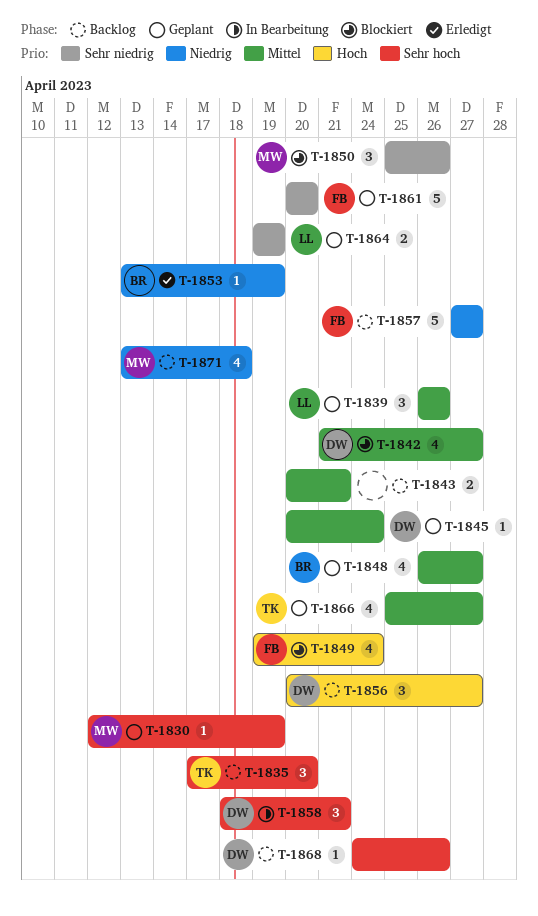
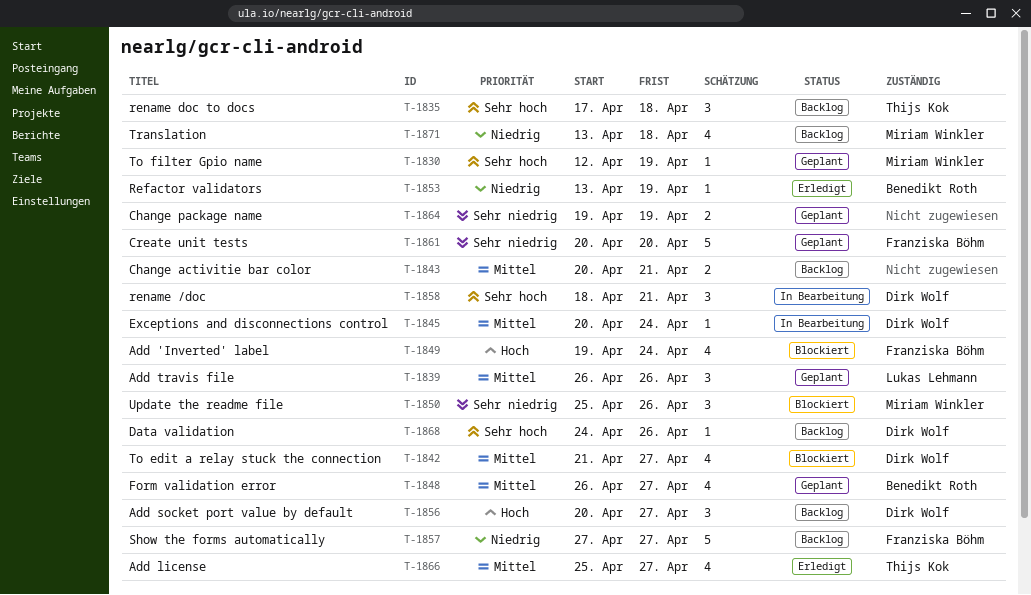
T-1835, due: Apr 20 -> Apr 18
T-1845, status: Geplant -> In Bearbeitung
T-1864, owner: Lukas Lehmann -> none
T-1866, status: Geplant -> Erledigt

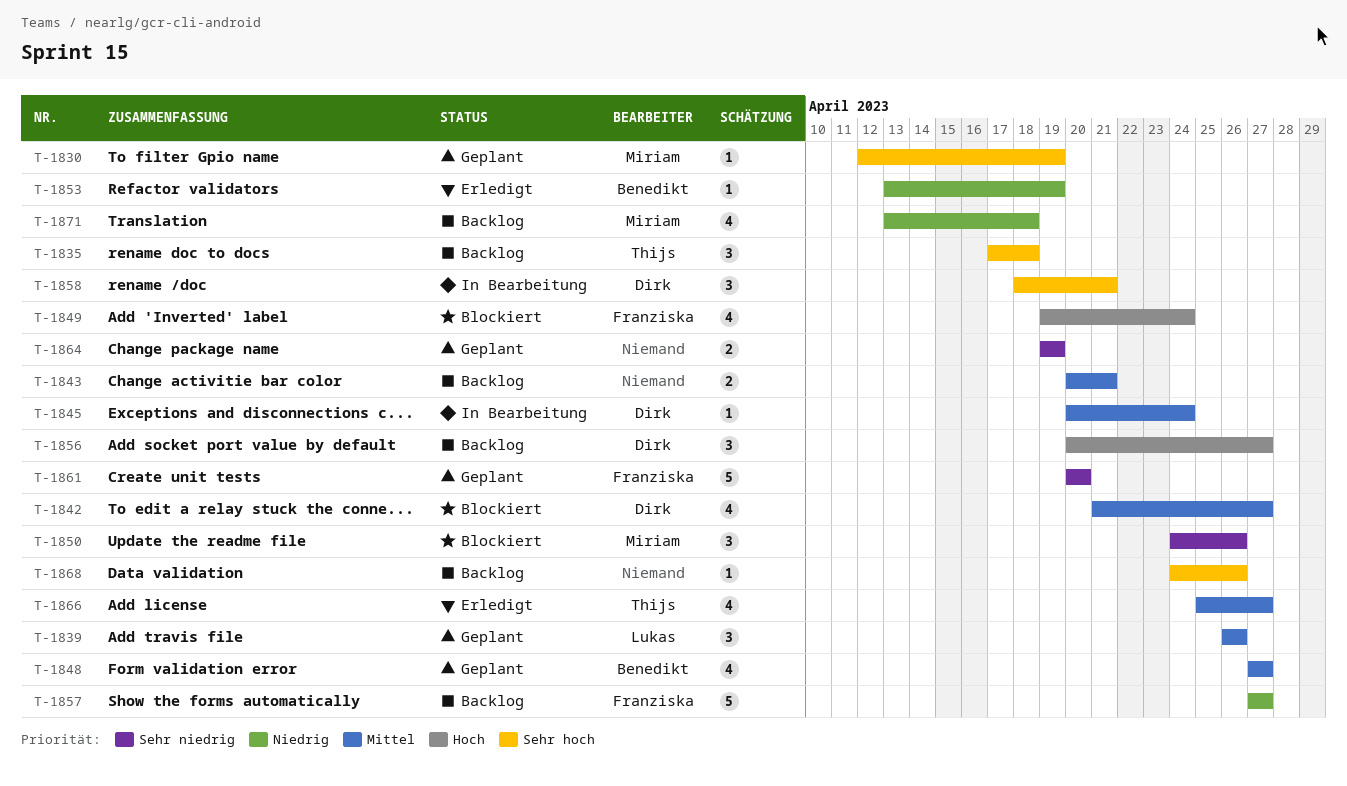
T-1848, start: Apr 26 -> Apr 27
T-1850, start: Apr 25 -> Apr 24
T-1868, owner: Dirk Wolf -> none

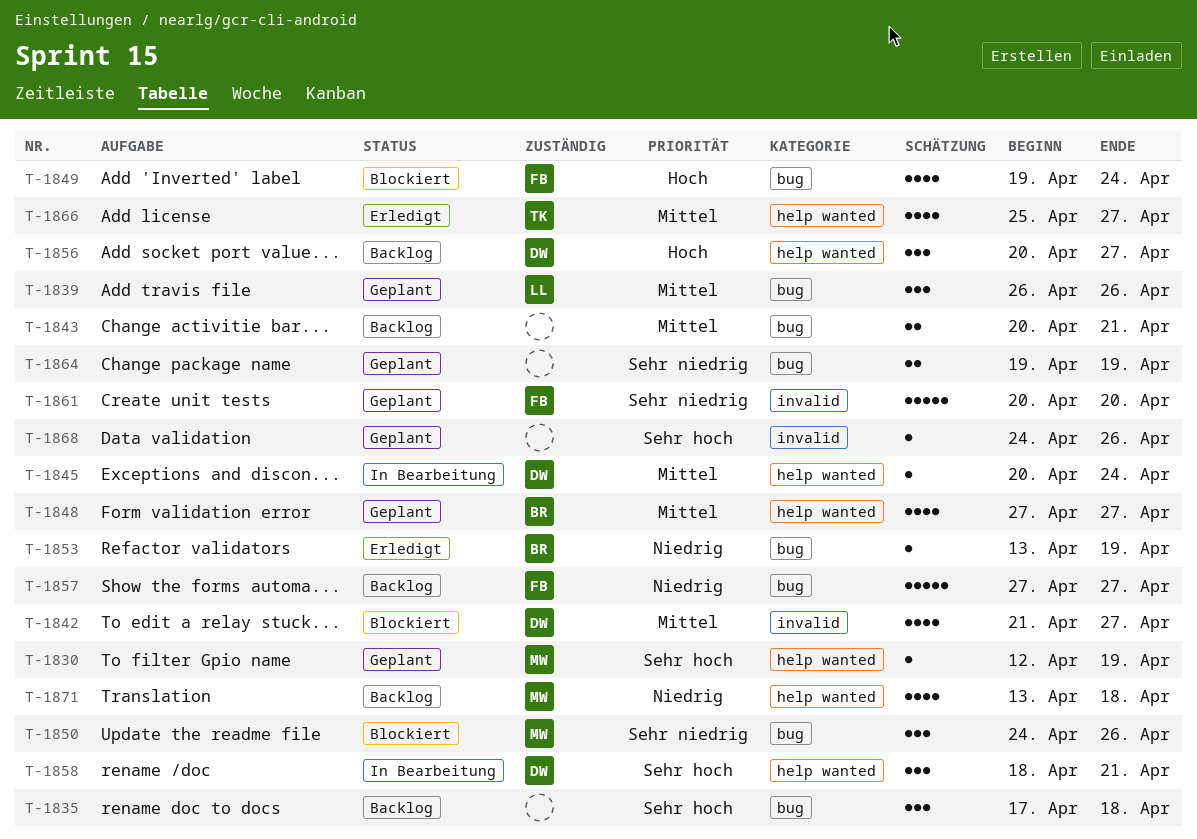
T-1835, owner: Thijs -> none
T-1868, status: Backlog -> Geplant

